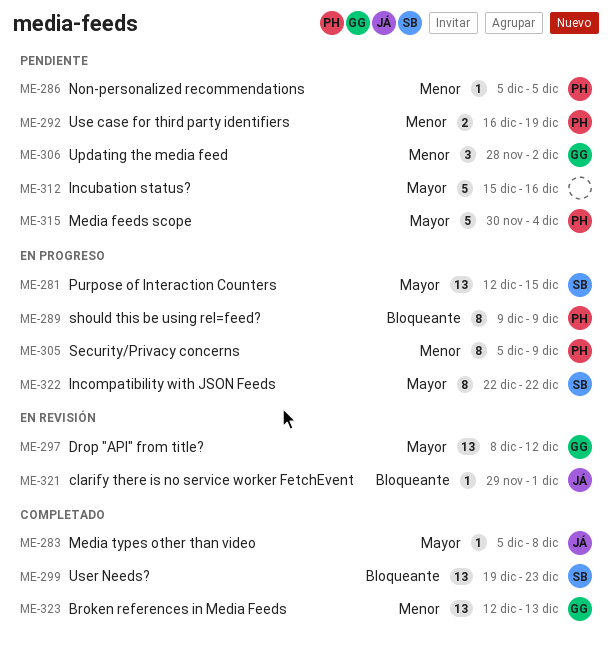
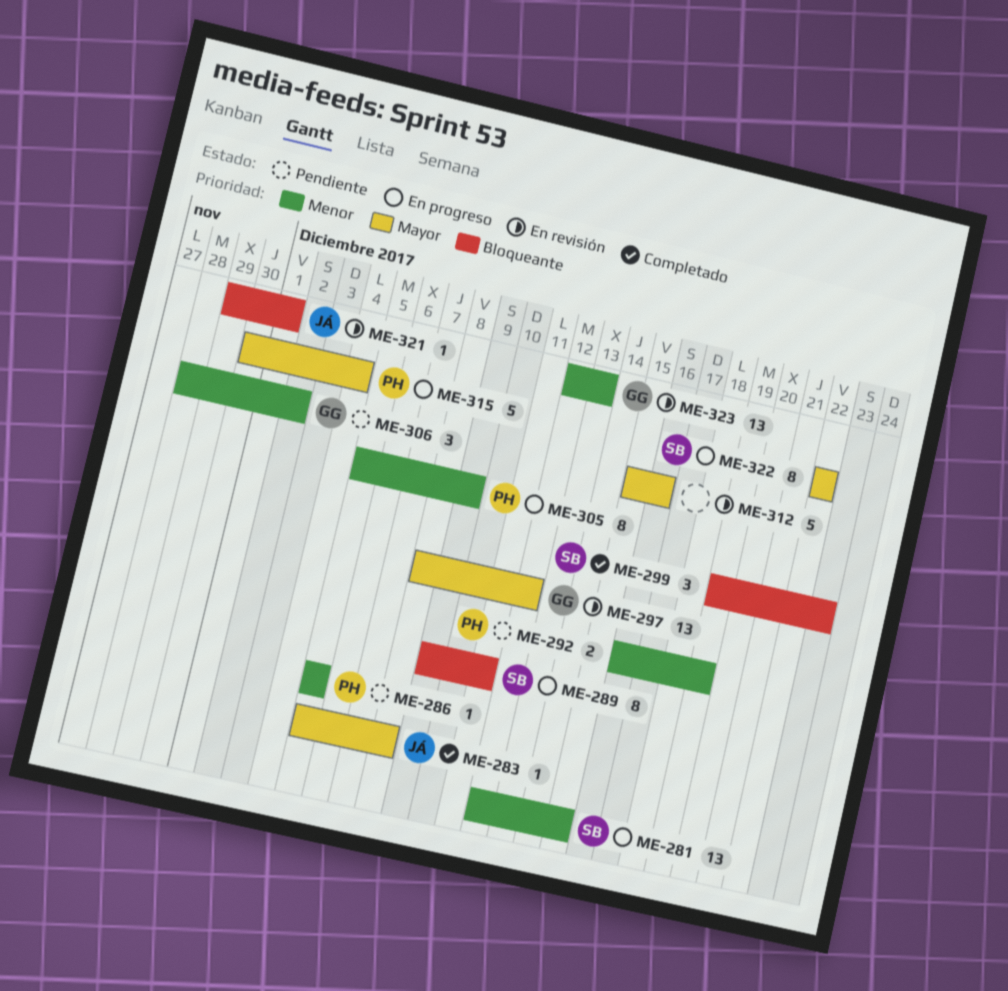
ME-281, priority: Mayor -> Menor
ME-289, owner: PH -> SB
ME-289, due: Dec 9 -> Dec 11
ME-299, estimate: 13 -> 3
ME-312, status: Pendiente -> En revisión
ME-315, status: Pendiente -> En progreso
ME-323, status: Completado -> En revisión

